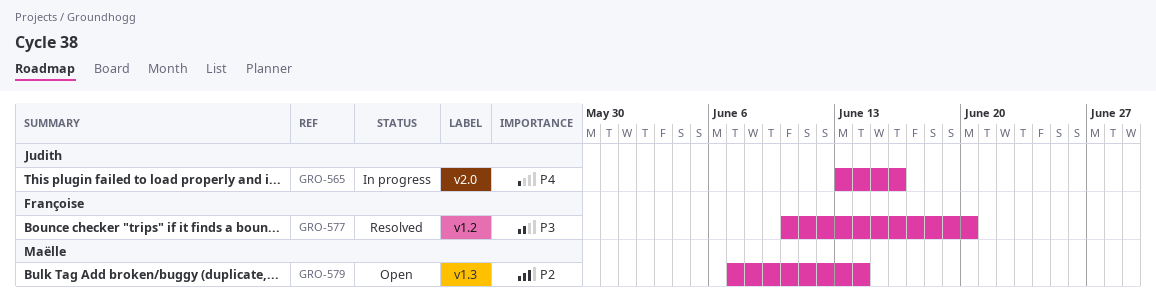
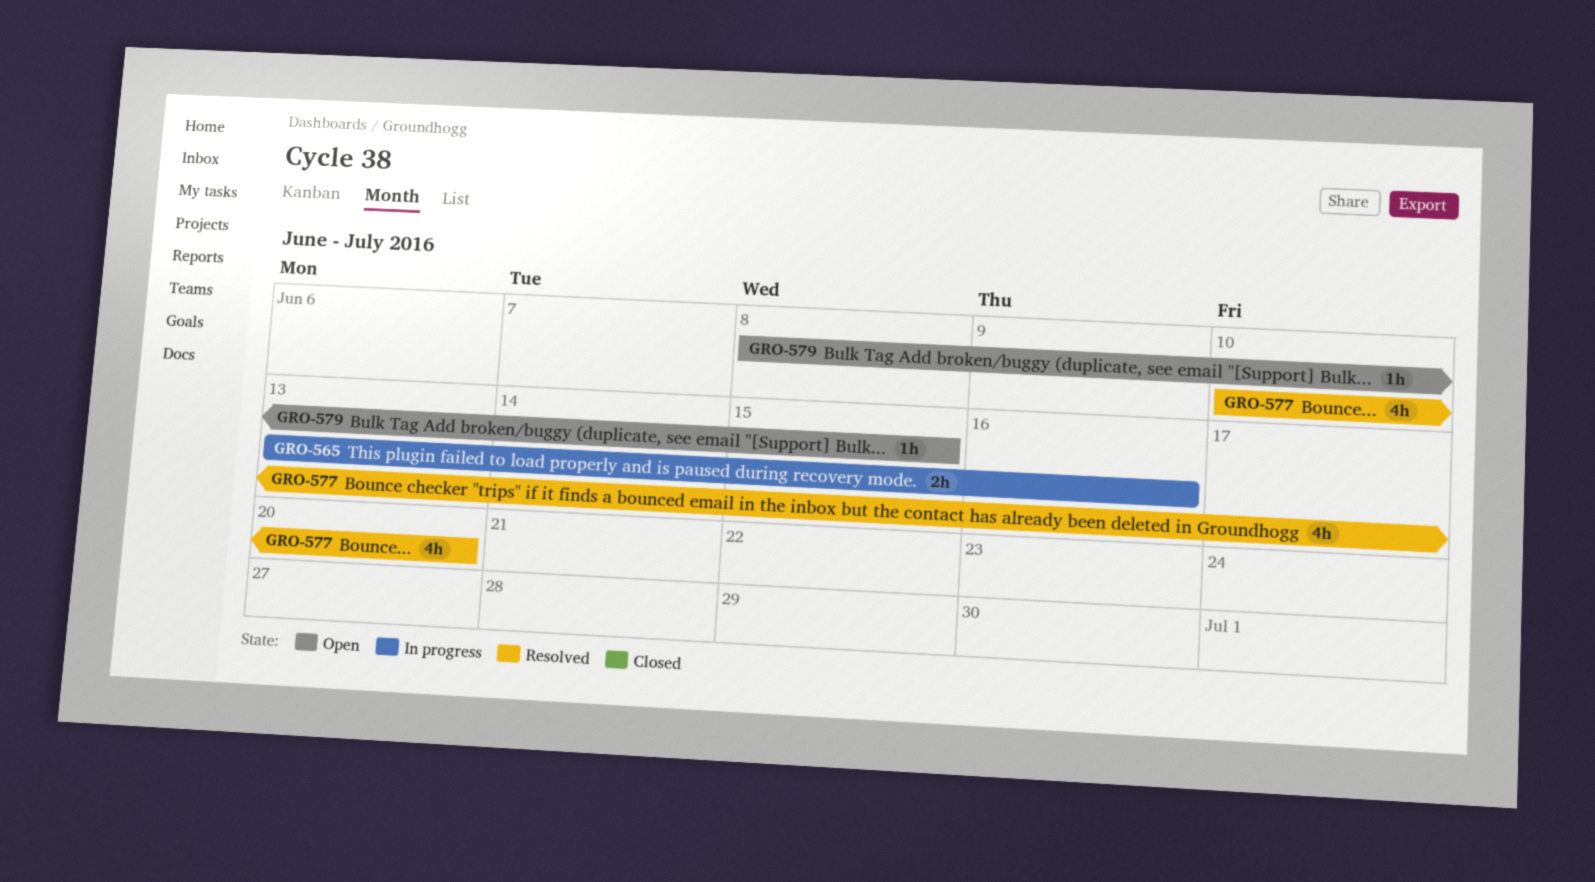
GRO-579, start: Jun 7 -> Jun 8
GRO-579, due: Jun 14 -> Jun 15

